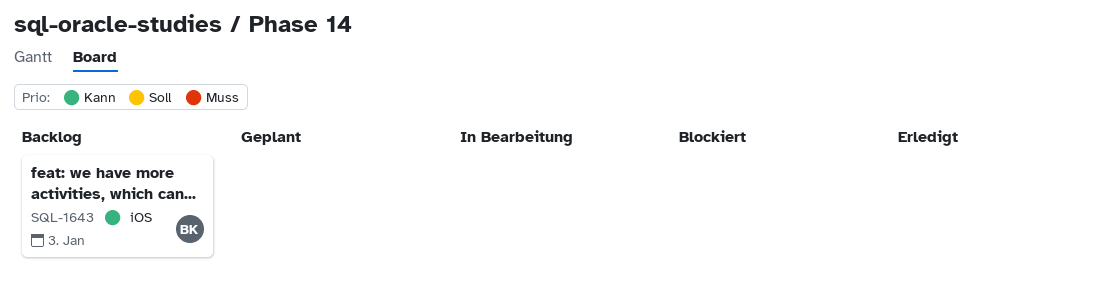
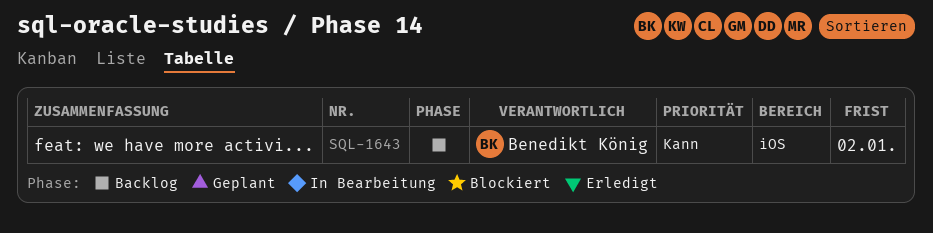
SQL-1643, due: Jan 3 -> Jan 2

